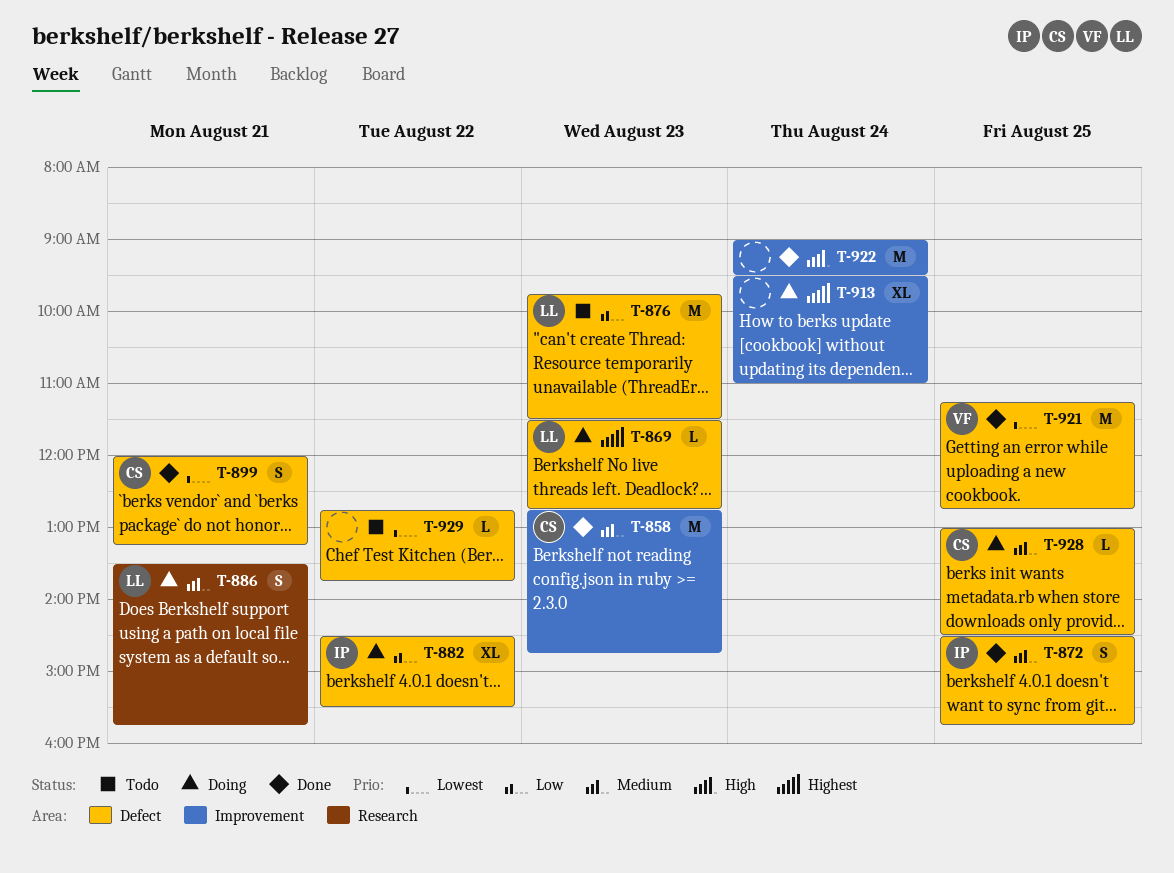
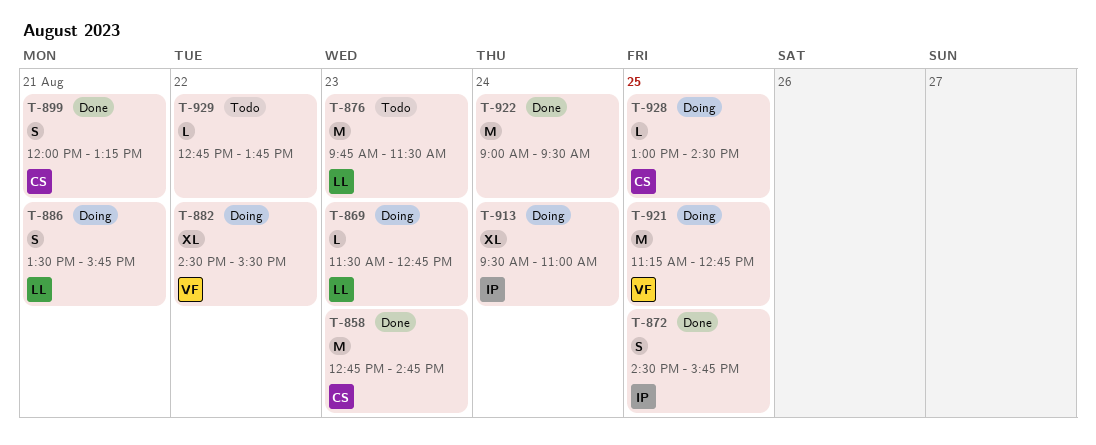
T-882, owner: IP -> VF
T-913, owner: none -> IP
T-921, status: Done -> Doing

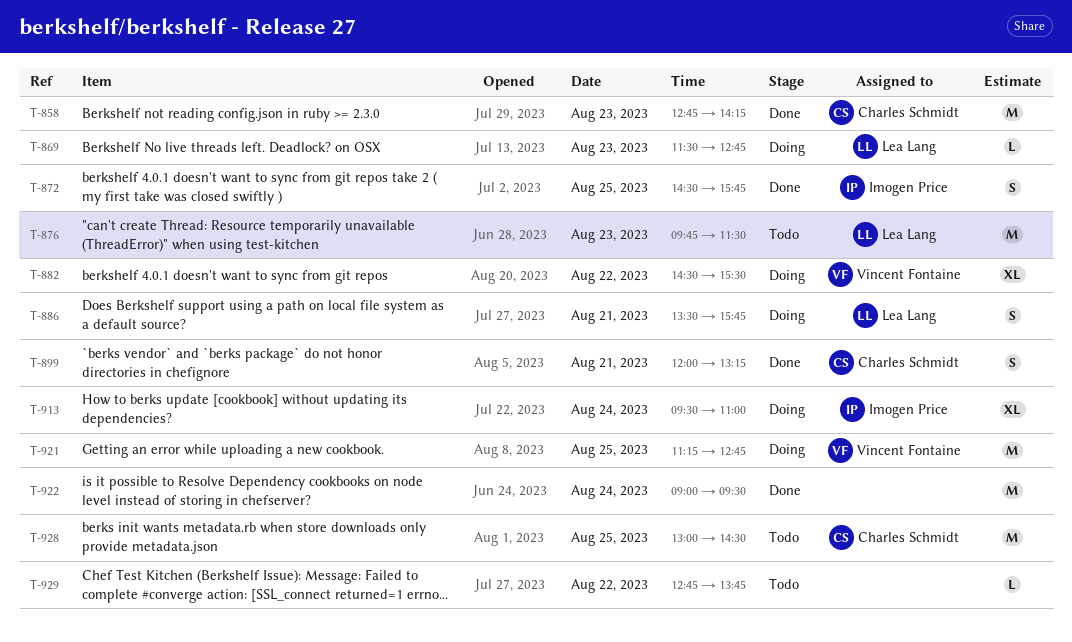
T-858, ends: 14:45 -> 14:15
T-928, status: Doing -> Todo
T-928, estimate: L -> M

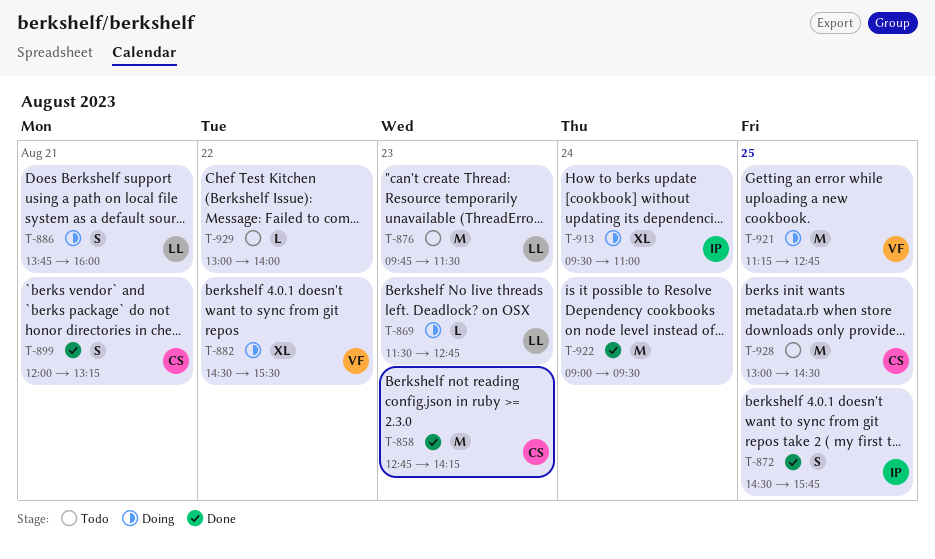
T-886, begins: 13:30 -> 13:45
T-886, ends: 15:45 -> 16:00
T-929, begins: 12:45 -> 13:00
T-929, ends: 13:45 -> 14:00

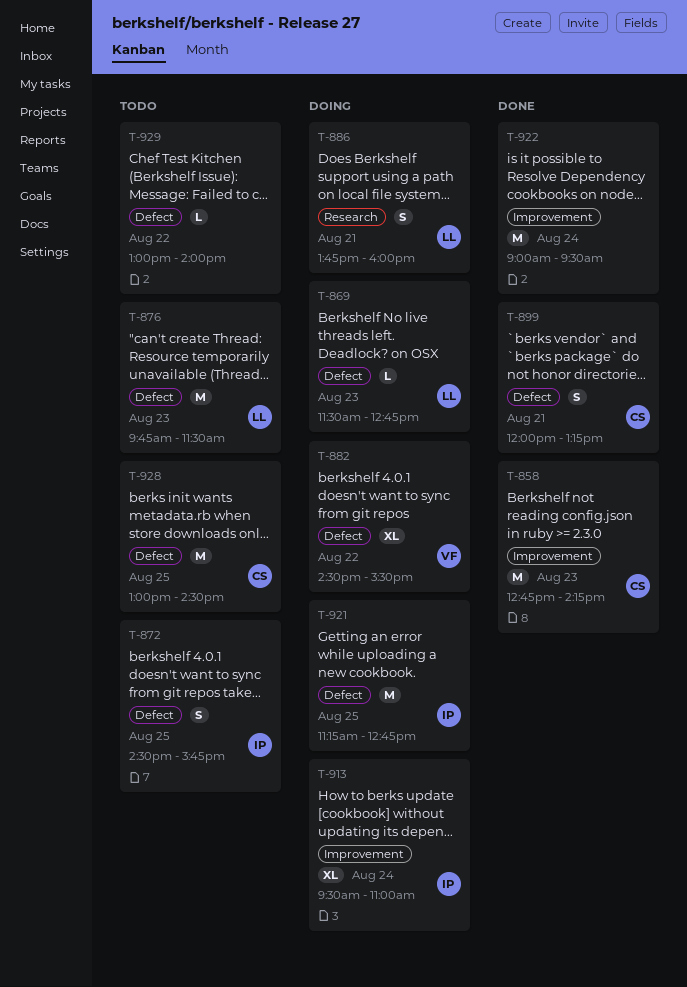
T-872, status: Done -> Todo
T-921, owner: VF -> IP

